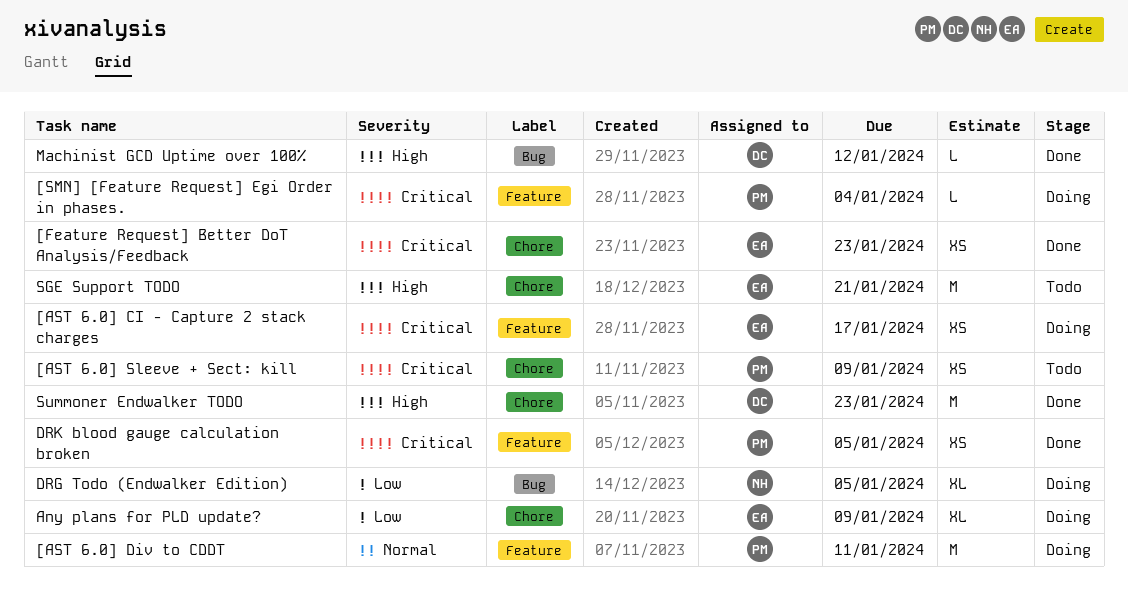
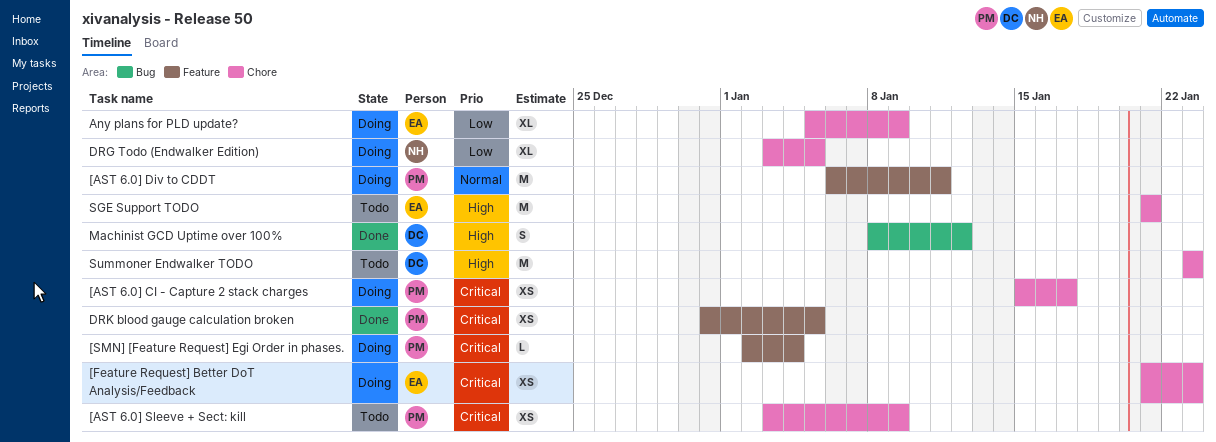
[AST 6.0] CI - Capture 2 stack charges, owner: EA -> PM
[AST 6.0] CI - Capture 2 stack charges, label: Feature -> Chore
[Feature Request] Better DoT Analysis/Feedback, status: Done -> Doing
DRG Todo (Endwalker Edition), label: Bug -> Chore
Machinist GCD Uptime over 100%, estimate: L -> S
Summoner Endwalker TODO, status: Done -> Todo

